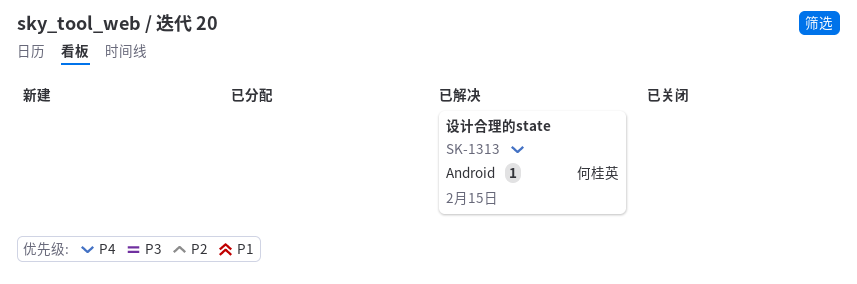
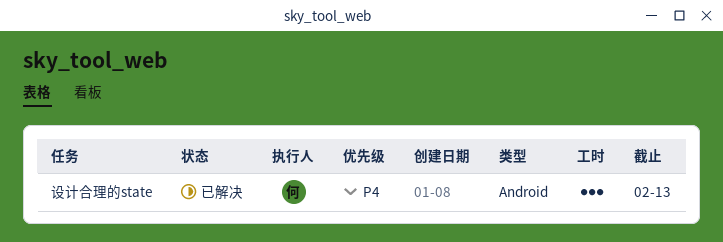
设计合理的state, estimate: 1 -> 3
设计合理的state, due: Feb 15 -> Feb 13

